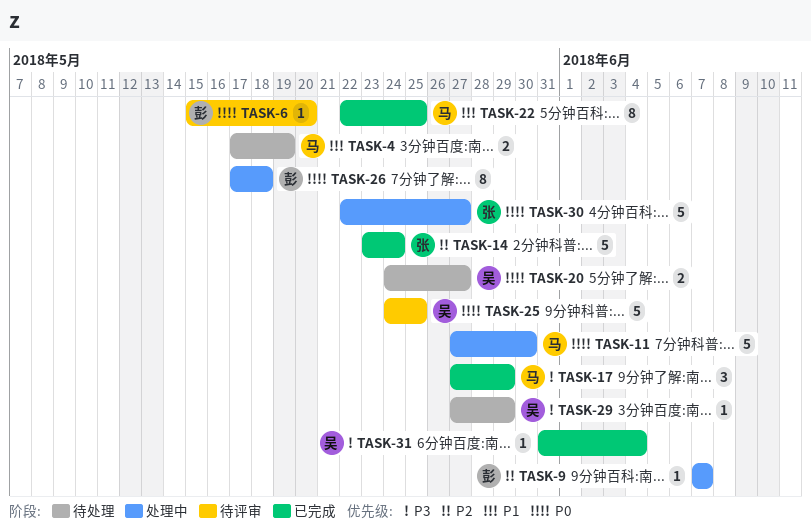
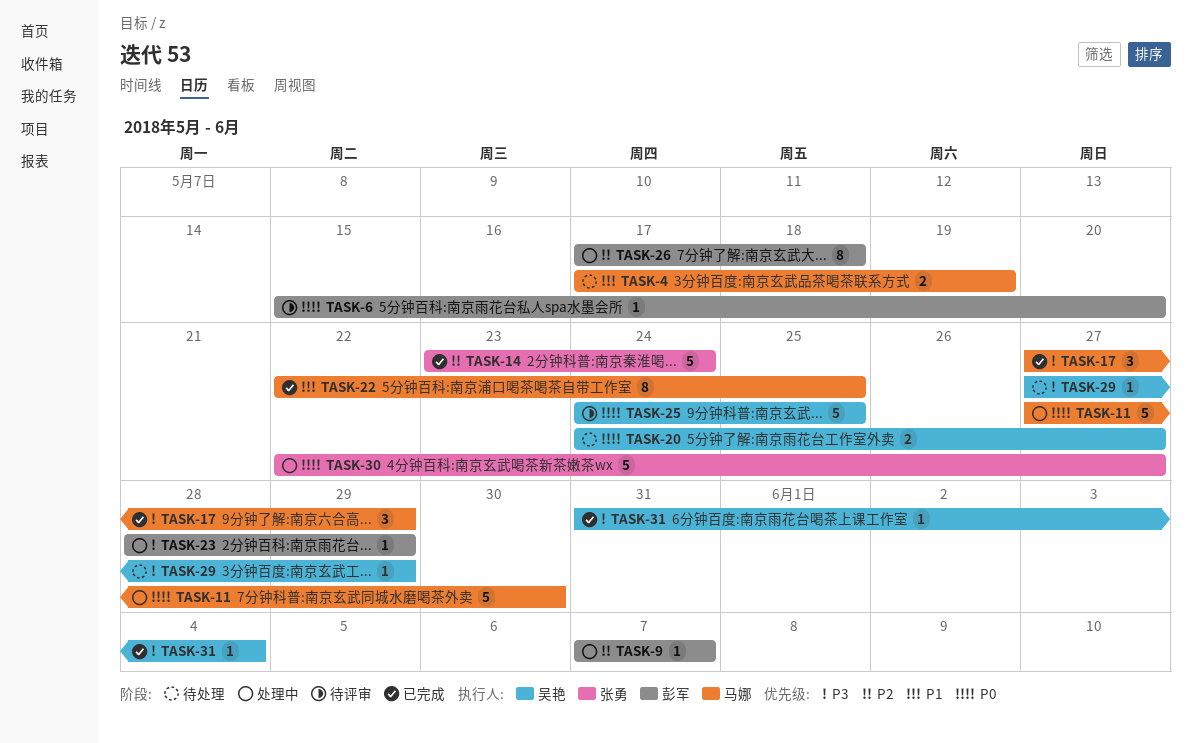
TASK-23: none -> present
TASK-26, priority: P0 -> P2

